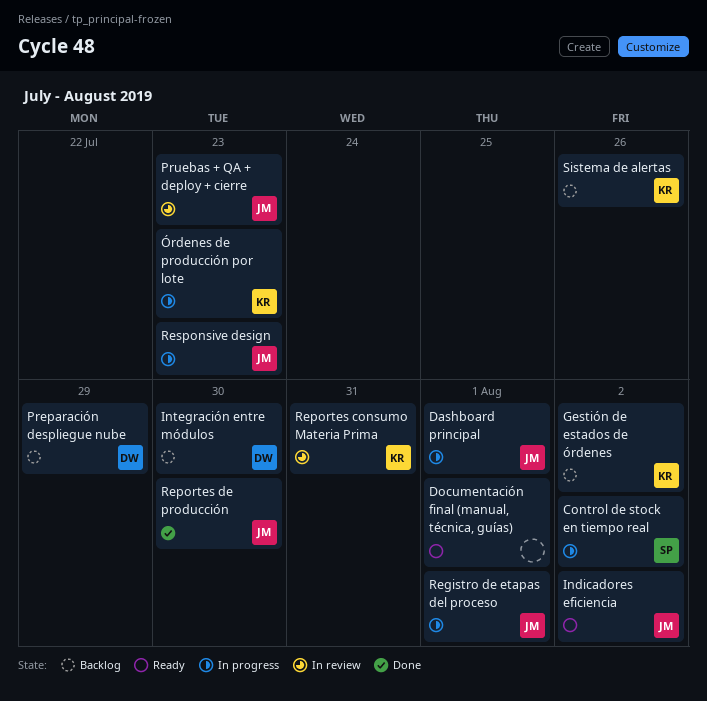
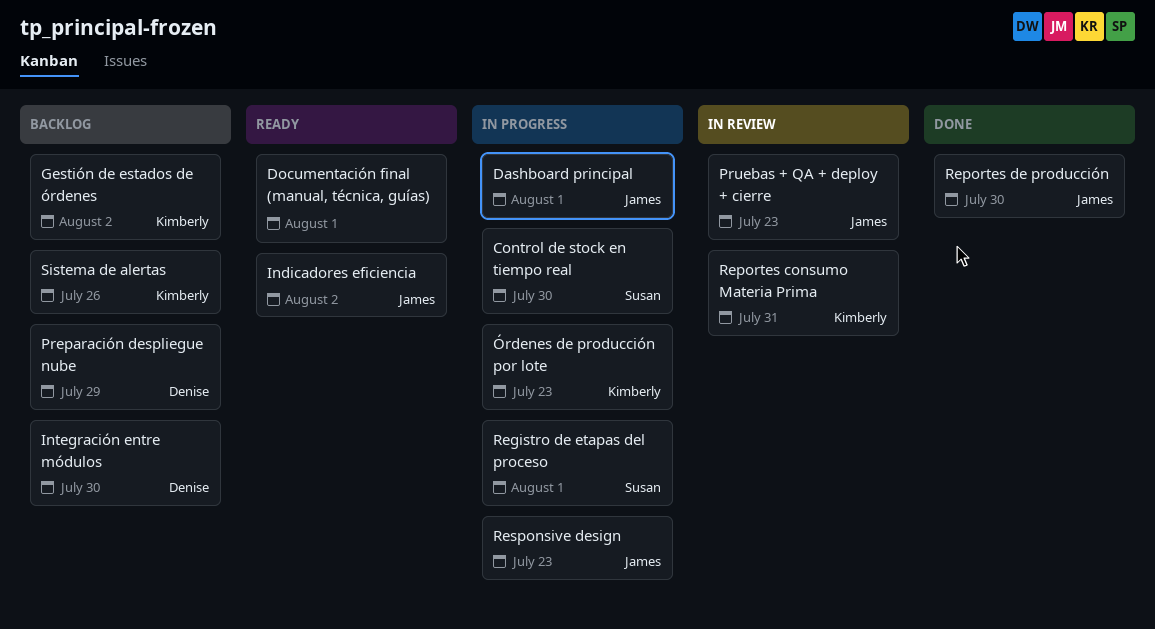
Control de stock en tiempo real, due: Aug 2 -> Jul 30
Registro de etapas del proceso, owner: James -> Susan

